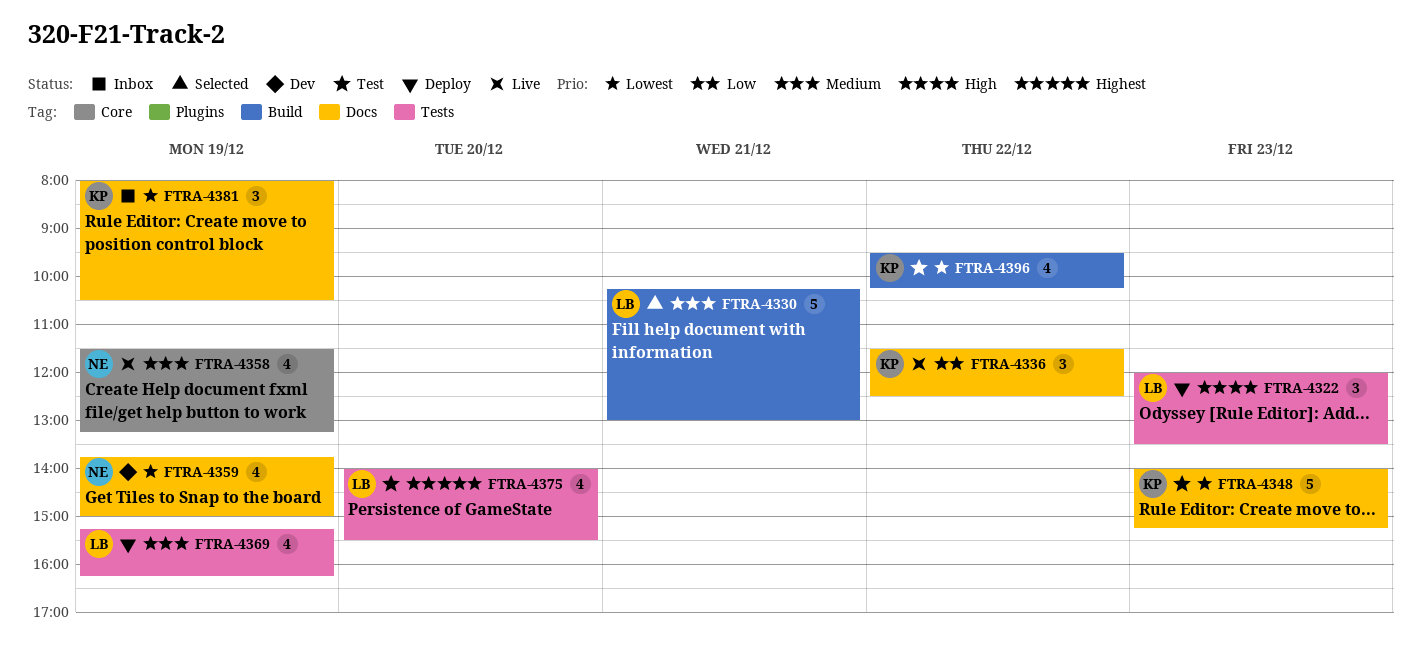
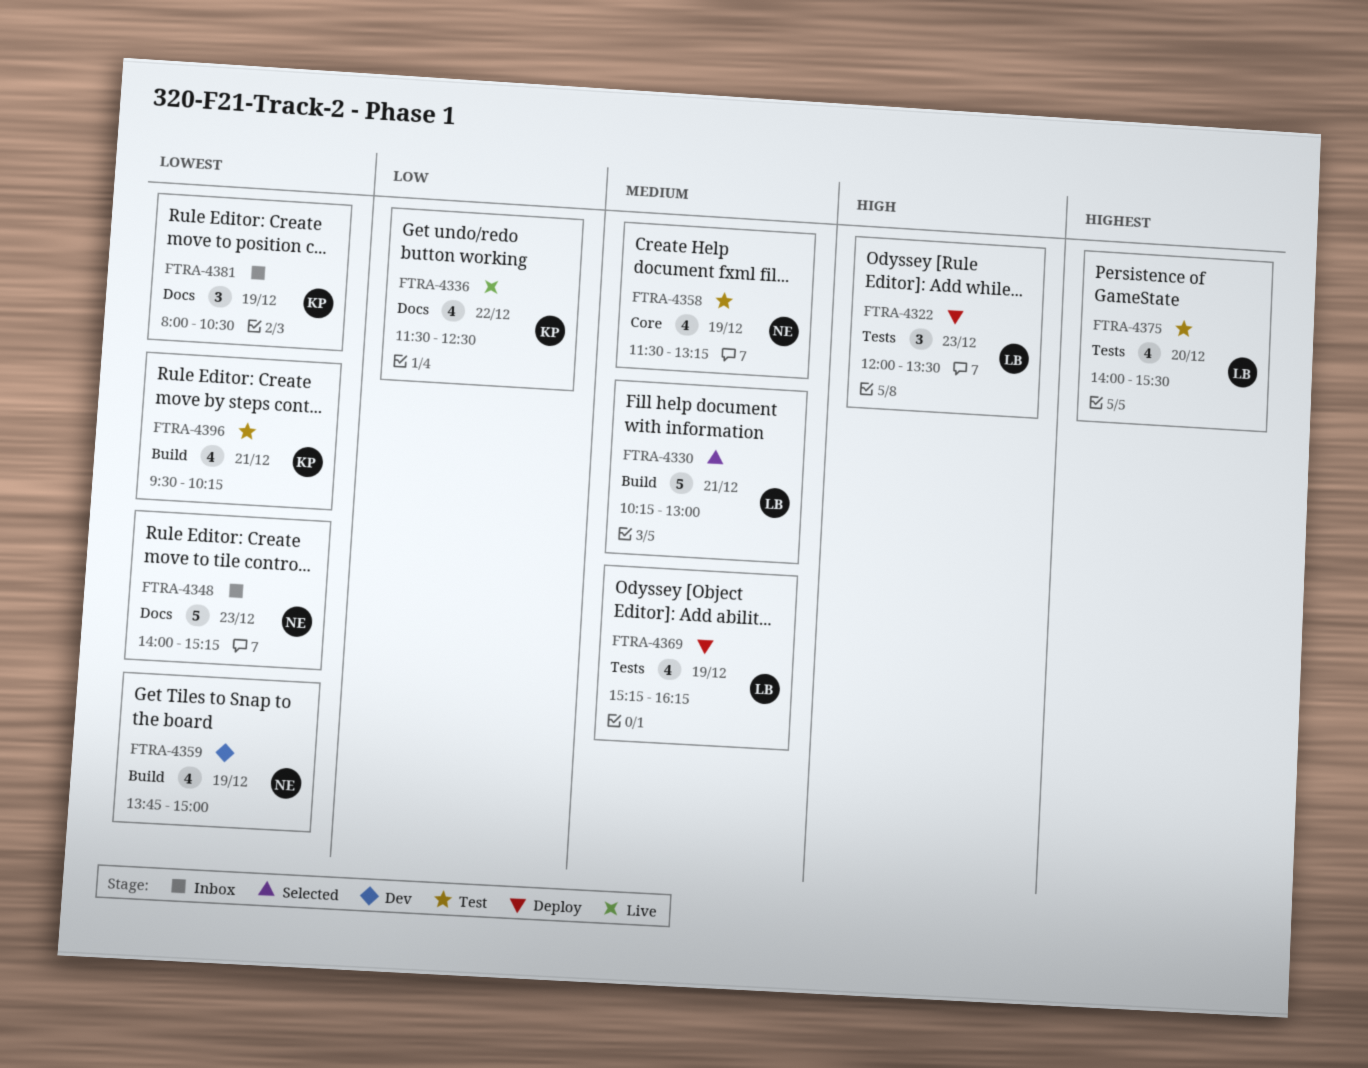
FTRA-4336, estimate: 3 -> 4
FTRA-4348, status: Test -> Inbox
FTRA-4348, owner: KP -> NE
FTRA-4358, status: Live -> Test
FTRA-4359, label: Docs -> Build
FTRA-4396, day: Dec 22 -> Dec 21

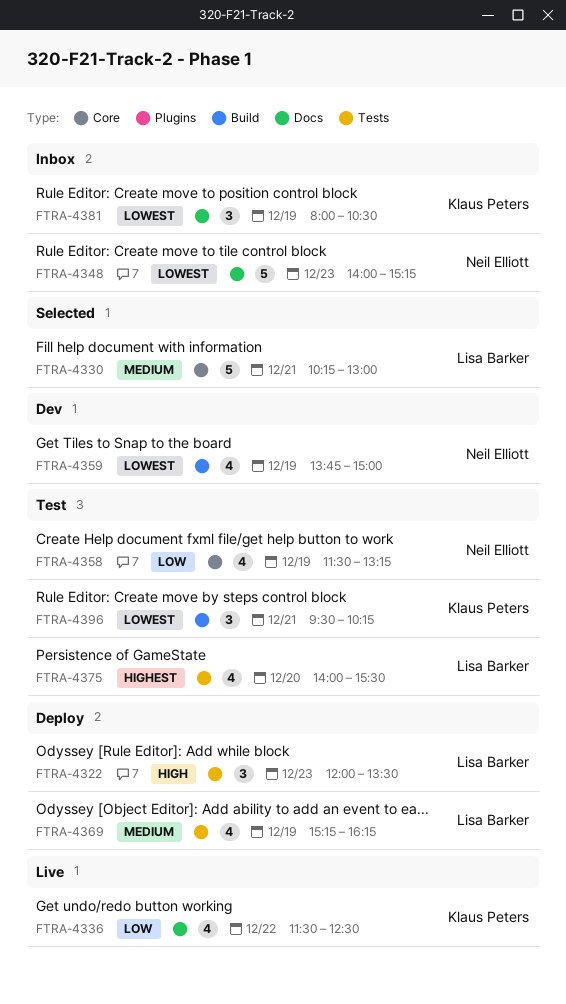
FTRA-4330, label: Build -> Core
FTRA-4358, priority: Medium -> Low
FTRA-4396, estimate: 4 -> 3

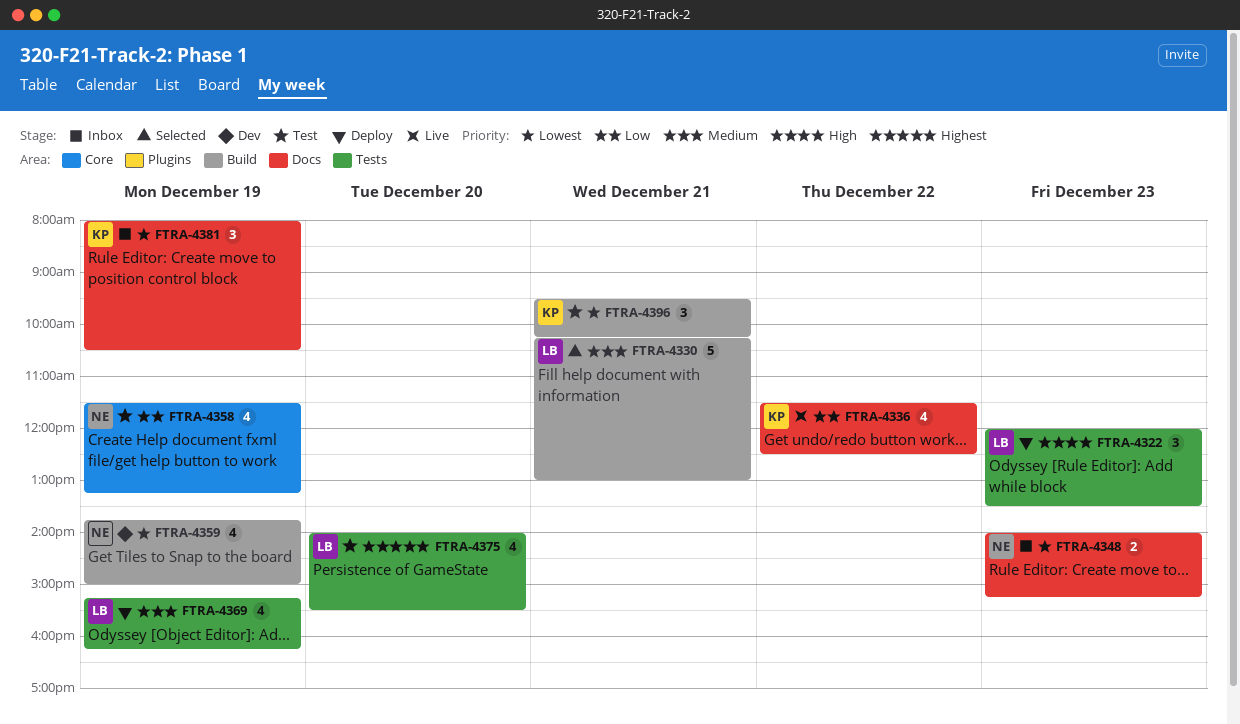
FTRA-4330, label: Core -> Build
FTRA-4348, estimate: 5 -> 2

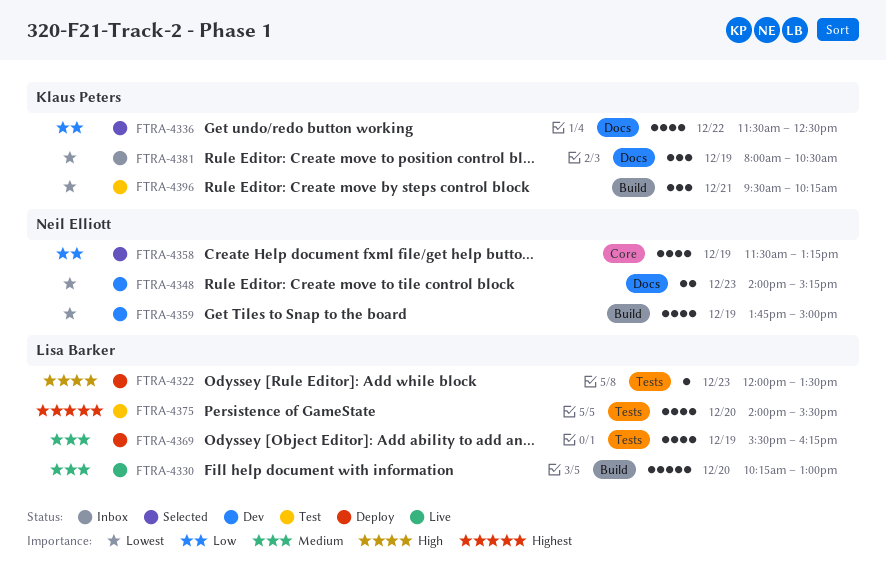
FTRA-4322, estimate: 3 -> 1
FTRA-4330, status: Selected -> Live
FTRA-4330, day: Dec 21 -> Dec 20
FTRA-4336, status: Live -> Selected
FTRA-4348, status: Inbox -> Dev
FTRA-4358, status: Test -> Selected
FTRA-4369, begins: 15:15 -> 15:30

